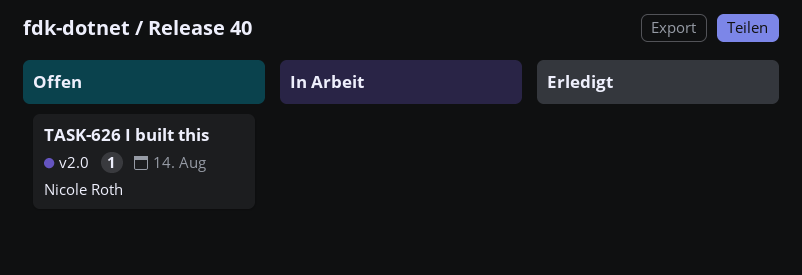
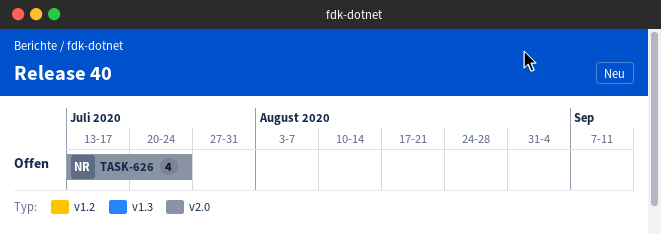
TASK-626, estimate: 1 -> 4
TASK-626, due: Aug 14 -> Jul 24

